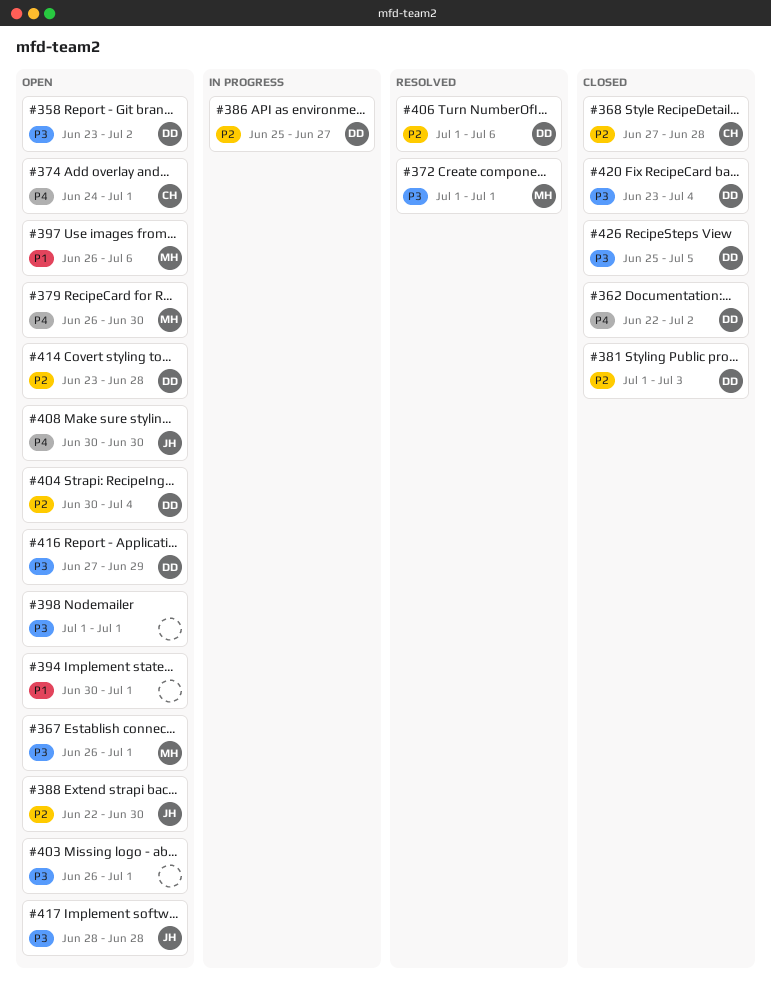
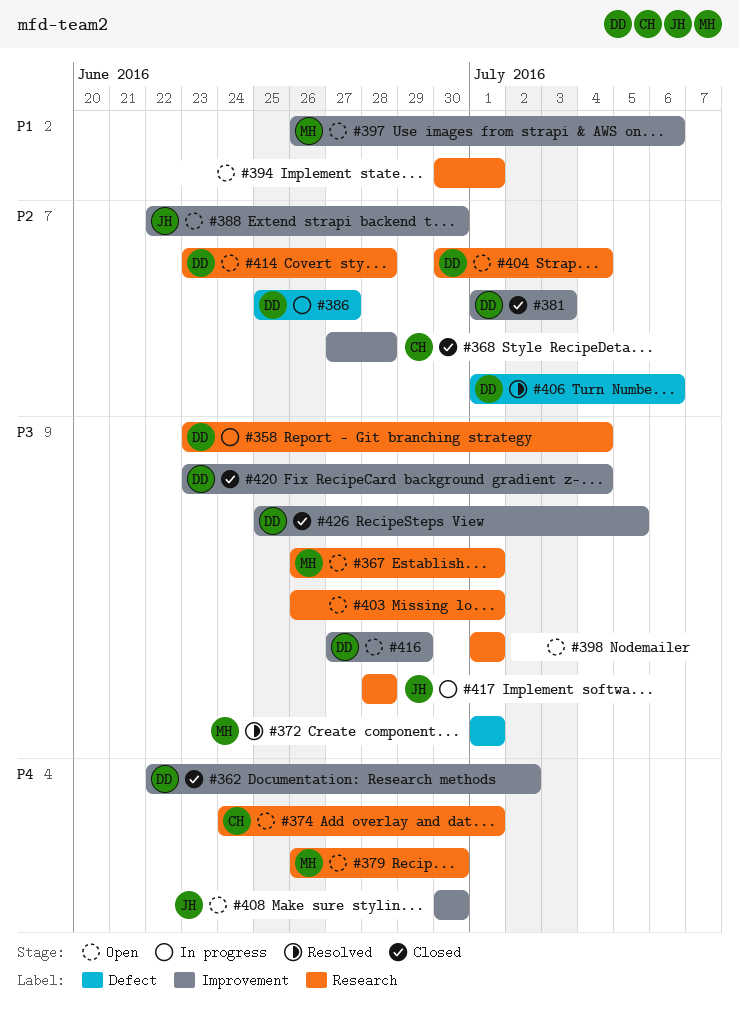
#358, status: Open -> In progress
#358, due: Jul 2 -> Jul 4
#417, status: Open -> In progress

